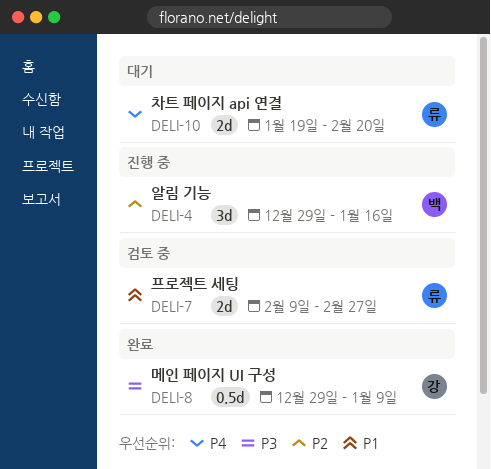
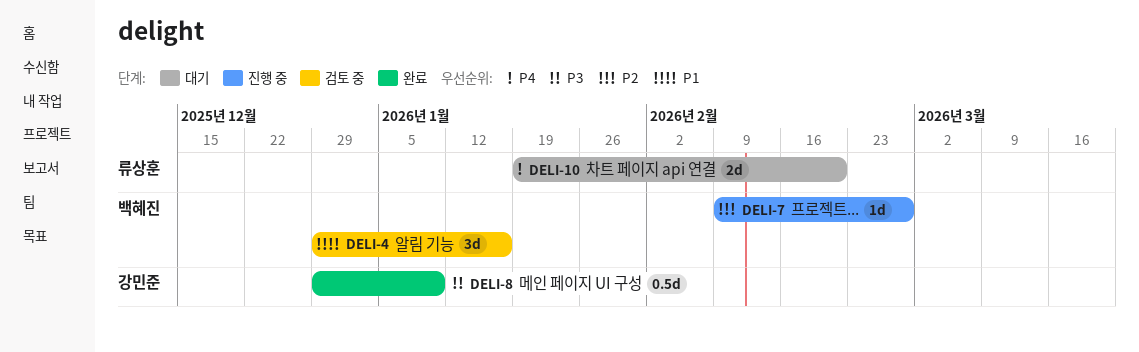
DELI-4, status: 진행 중 -> 검토 중
DELI-4, priority: P2 -> P1
DELI-7, status: 검토 중 -> 진행 중
DELI-7, owner: 류상훈 -> 백혜진
DELI-7, priority: P1 -> P2
DELI-7, estimate: 2d -> 1d

